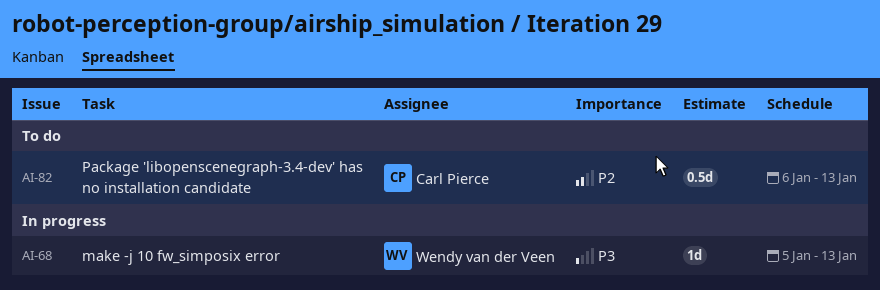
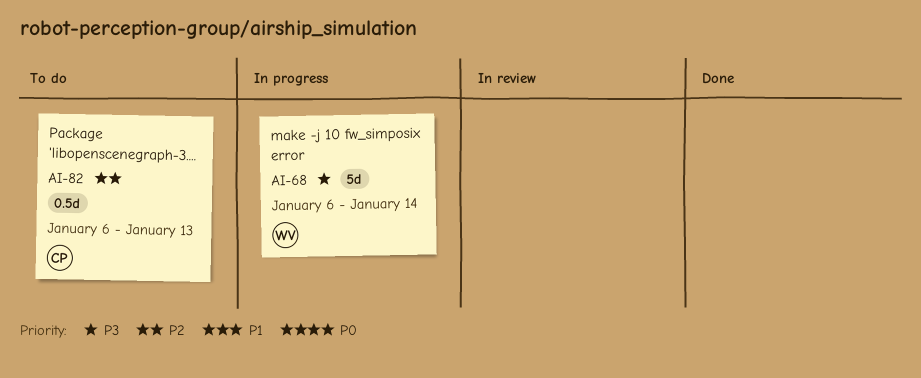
AI-68, estimate: 1d -> 5d
AI-68, start: Jan 5 -> Jan 6
AI-68, due: Jan 13 -> Jan 14

